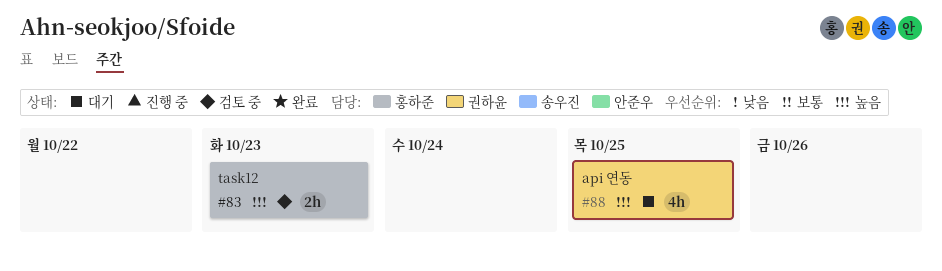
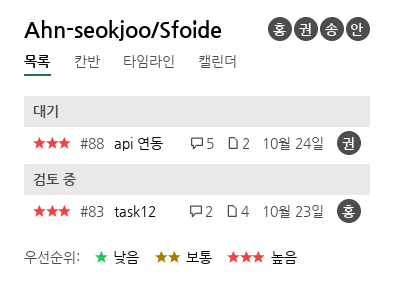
#88, due: Oct 25 -> Oct 24

